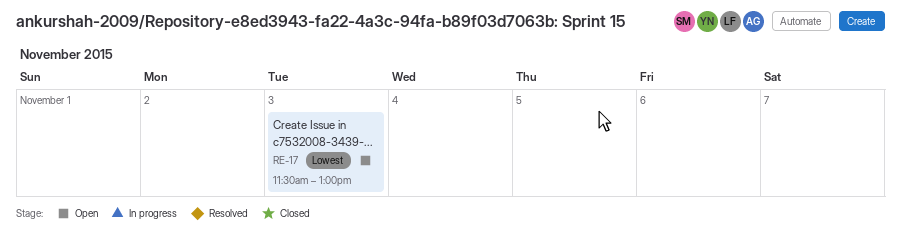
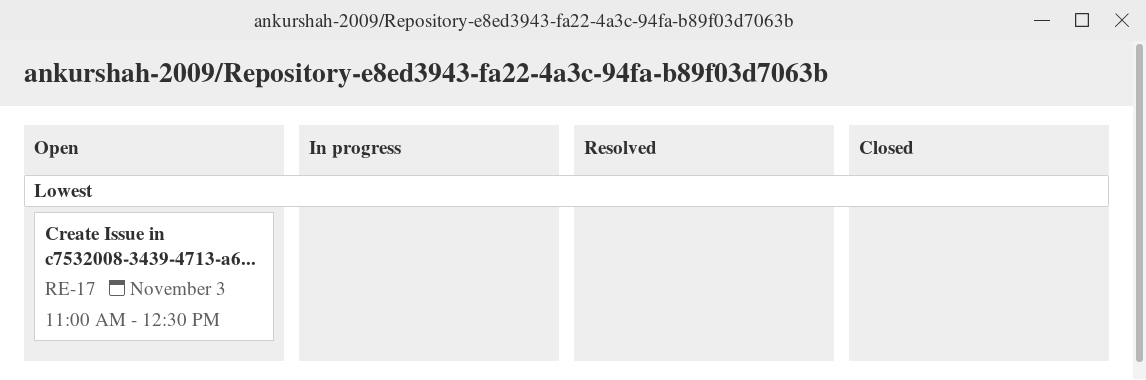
RE-17, begins: 11:30 -> 11:00
RE-17, ends: 13:00 -> 12:30

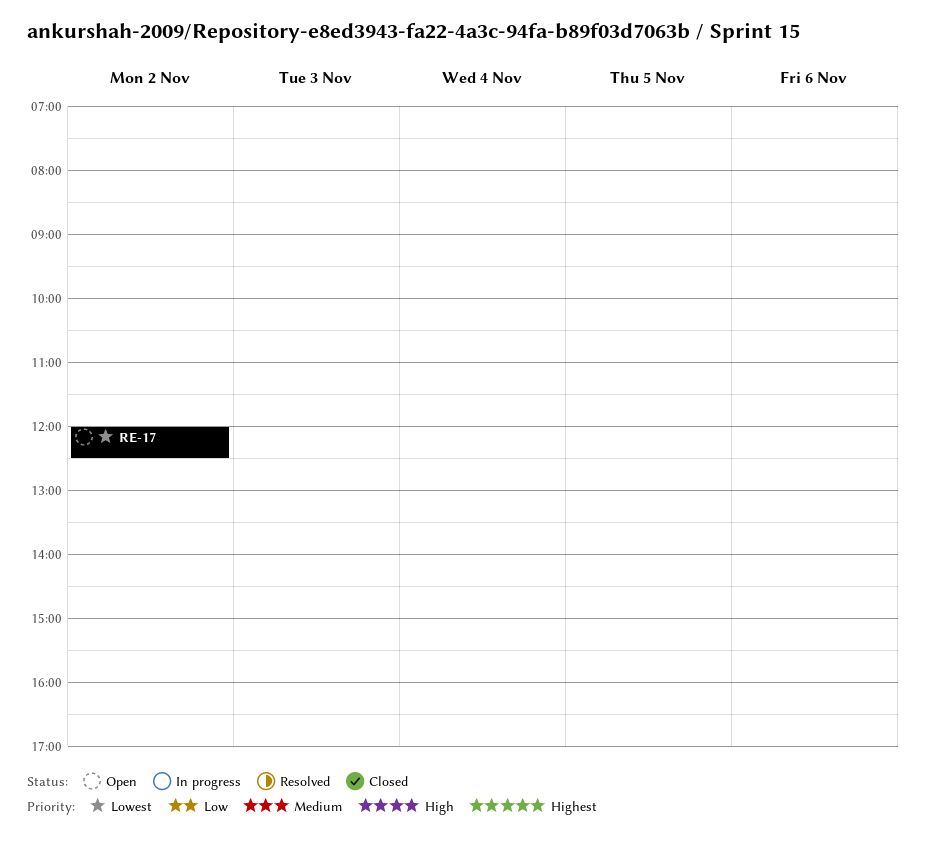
RE-17, day: Nov 3 -> Nov 2
RE-17, begins: 11:00 -> 12:00

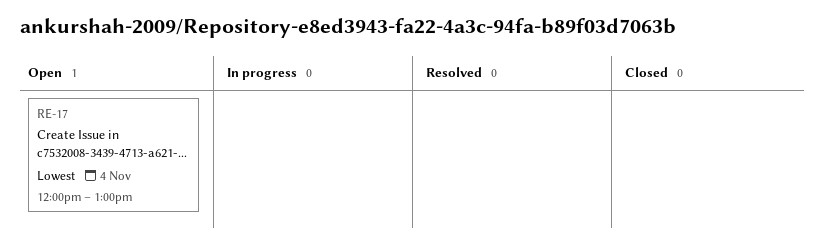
RE-17, day: Nov 2 -> Nov 4
RE-17, ends: 12:30 -> 13:00

